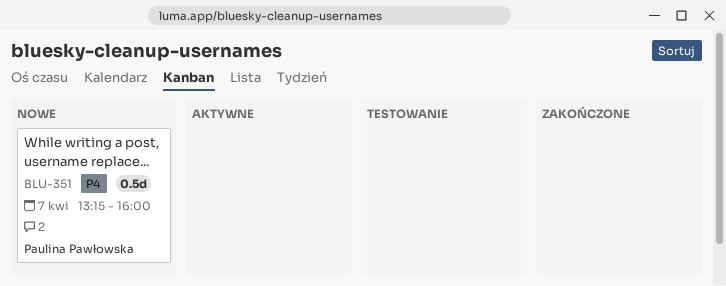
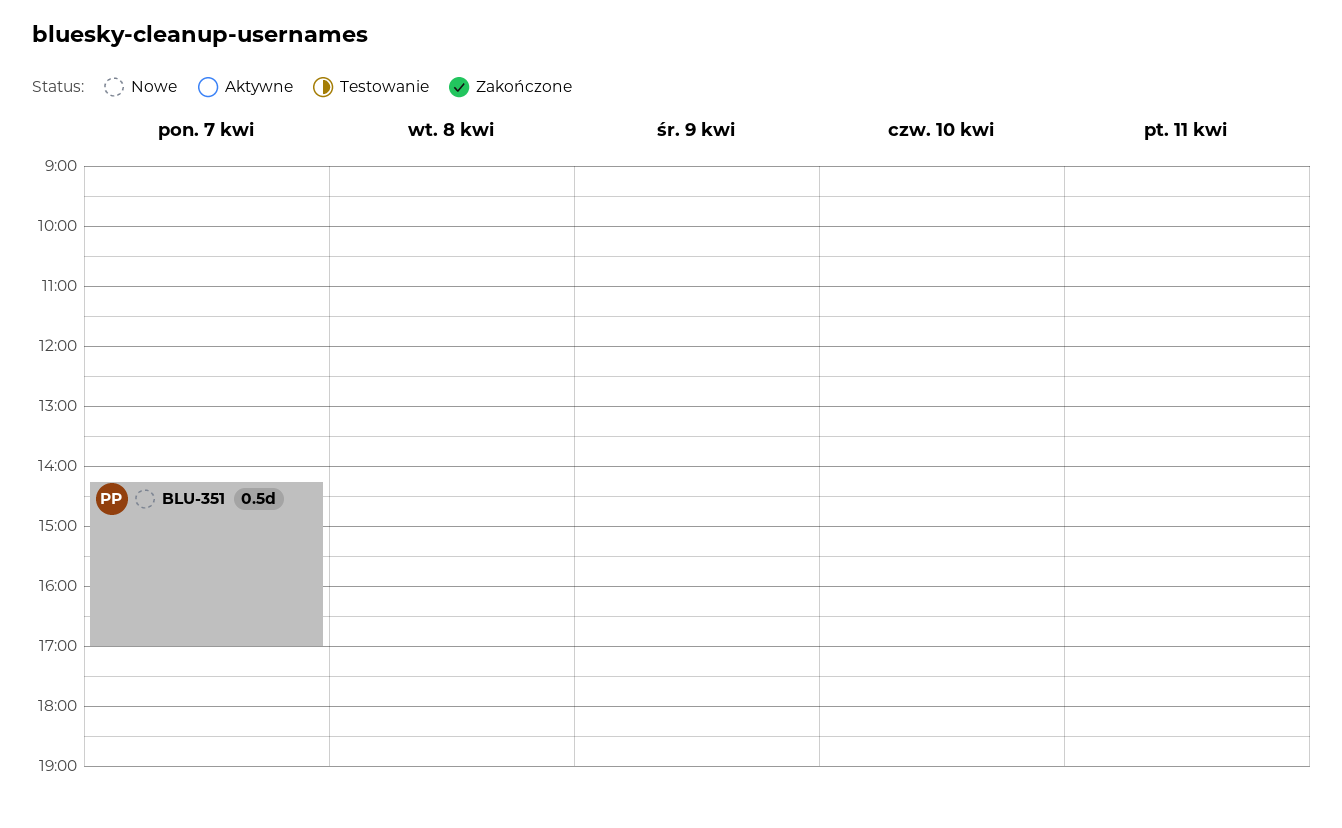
BLU-351, begins: 13:15 -> 14:15
BLU-351, ends: 16:00 -> 17:00

